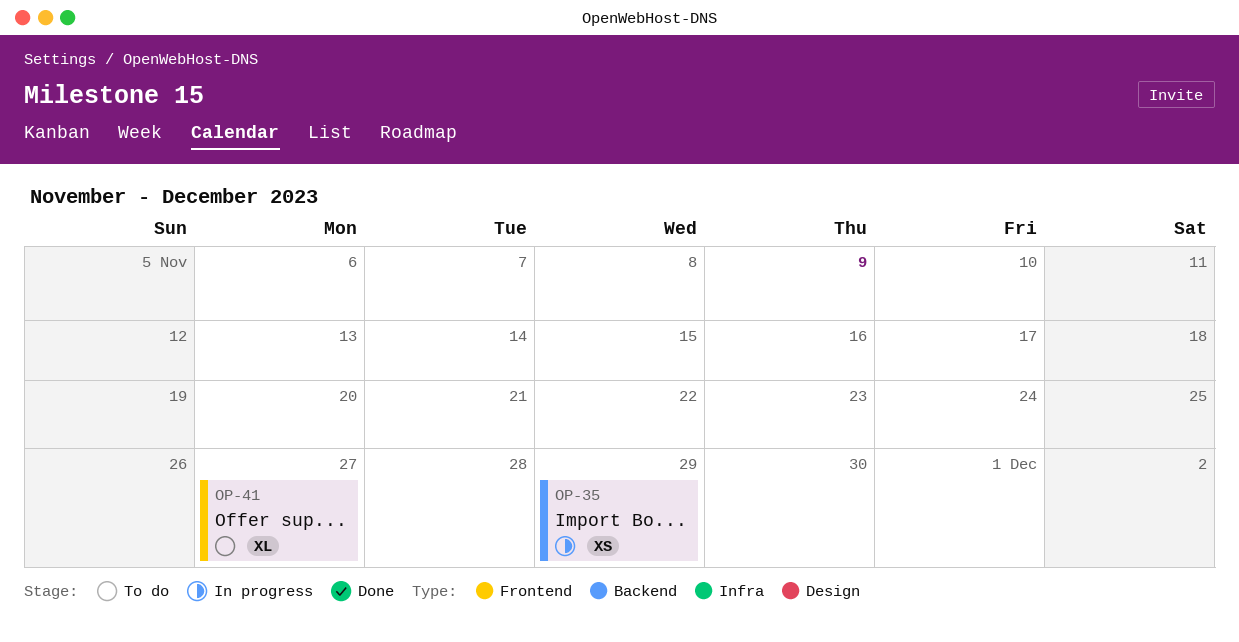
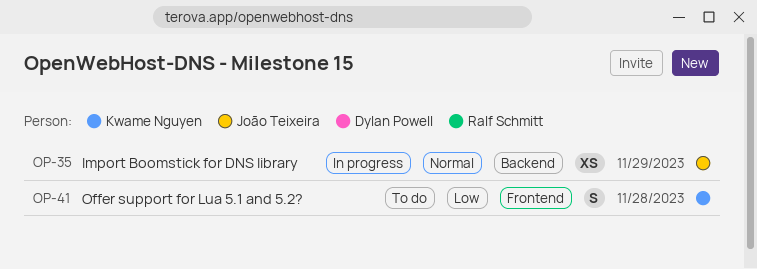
OP-41, estimate: XL -> S
OP-41, due: Nov 27 -> Nov 28

